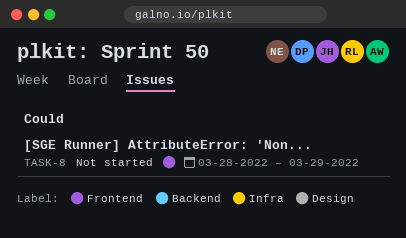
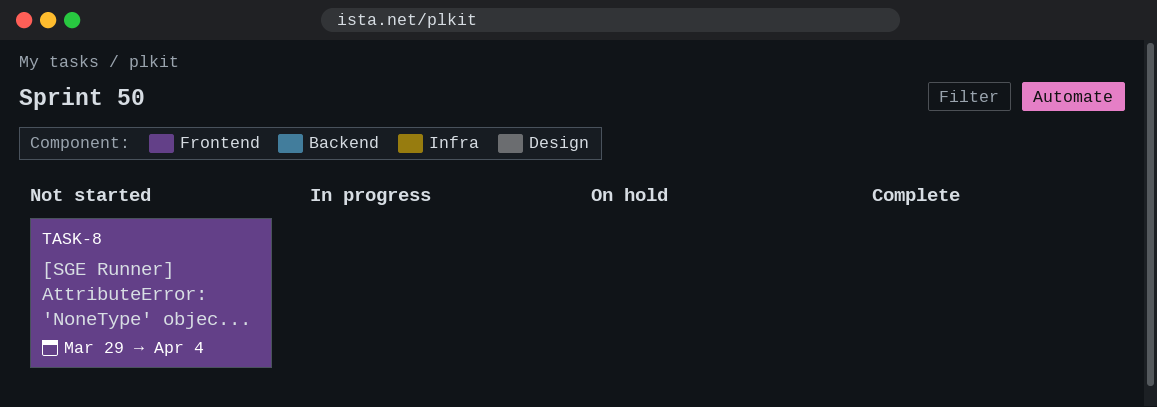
TASK-8, start: Mar 28 -> Mar 29
TASK-8, due: Mar 29 -> Apr 4

